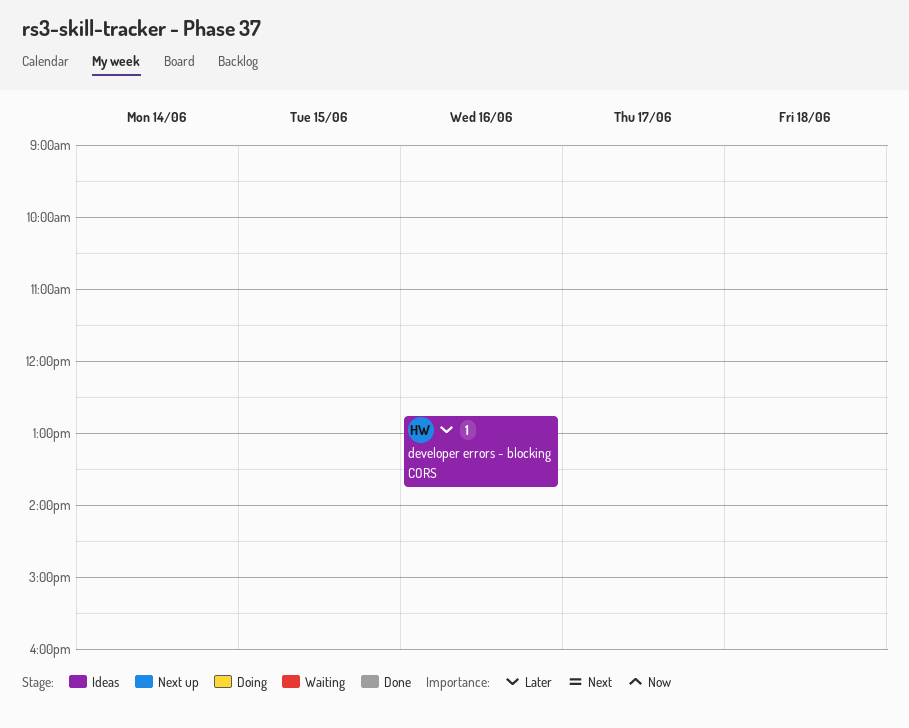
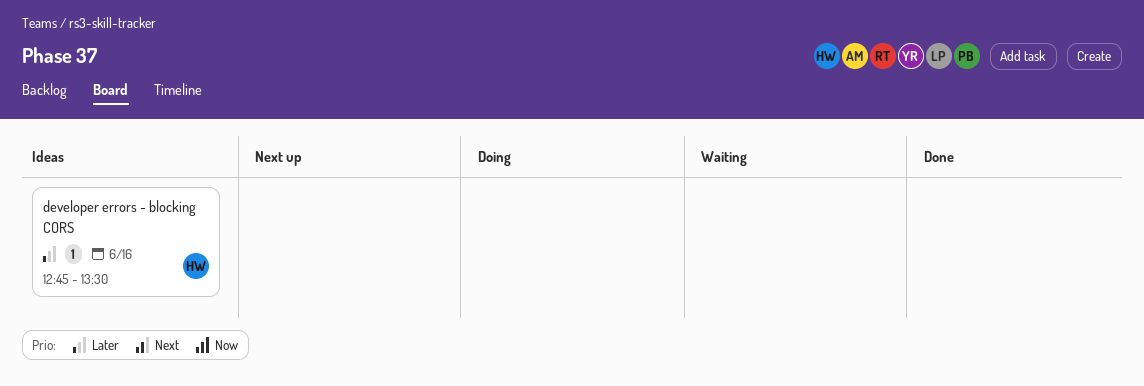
developer errors - blocking CORS, ends: 13:45 -> 13:30

